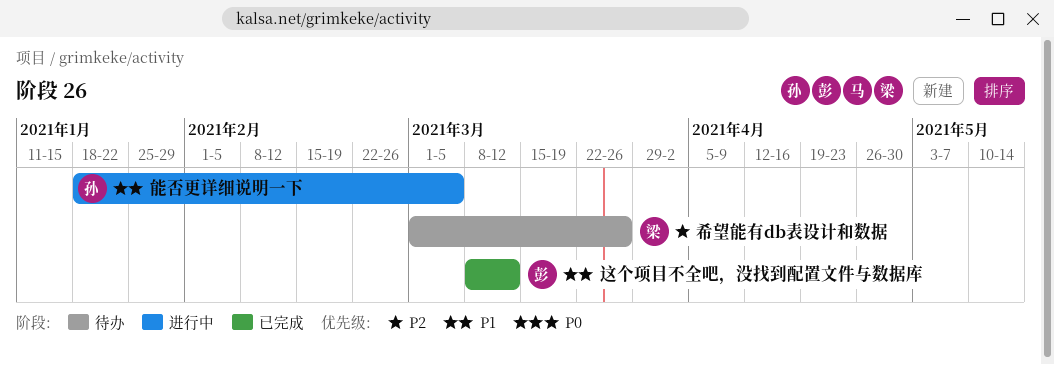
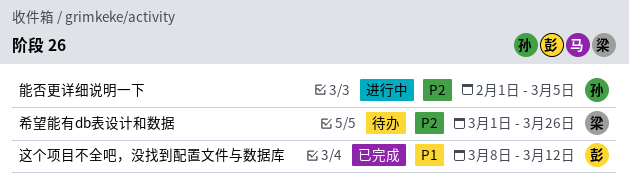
能否更详细说明一下, priority: P1 -> P2
能否更详细说明一下, start: Jan 18 -> Feb 1

